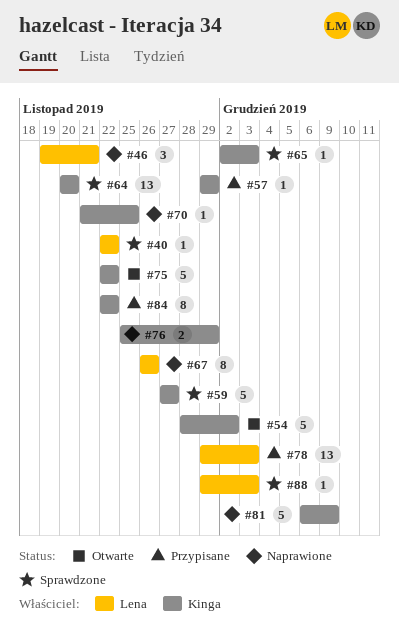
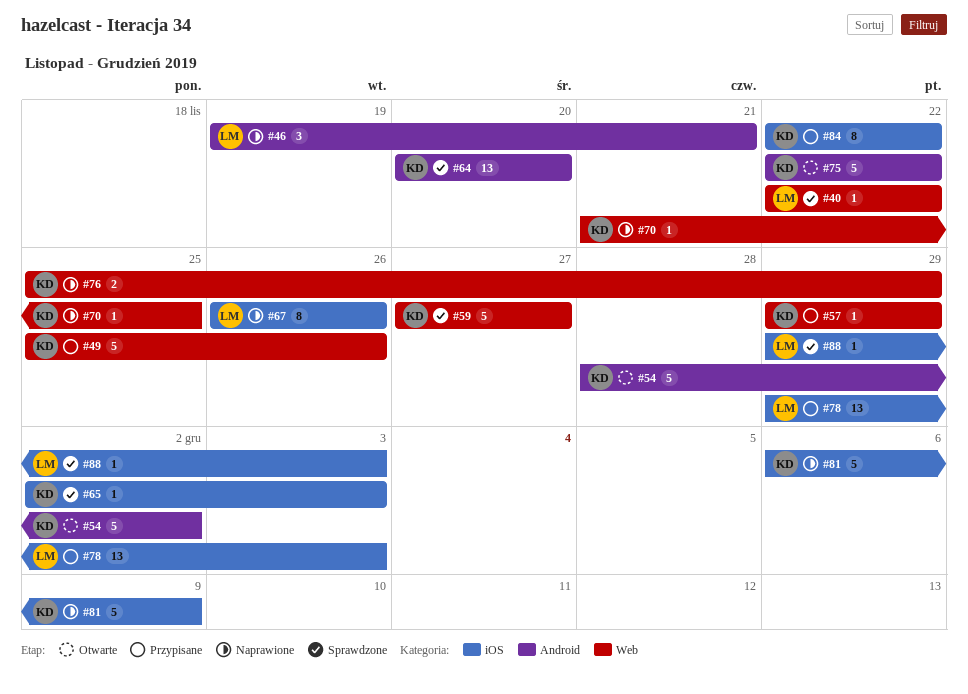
#49: none -> present

